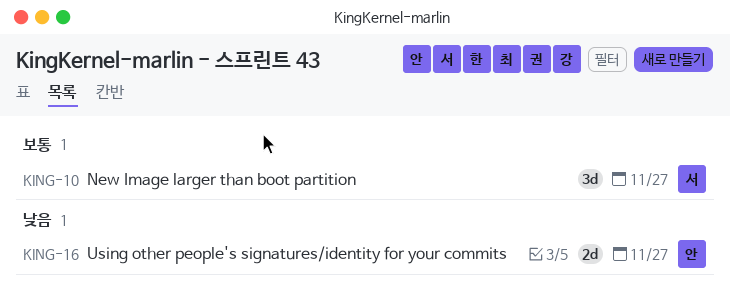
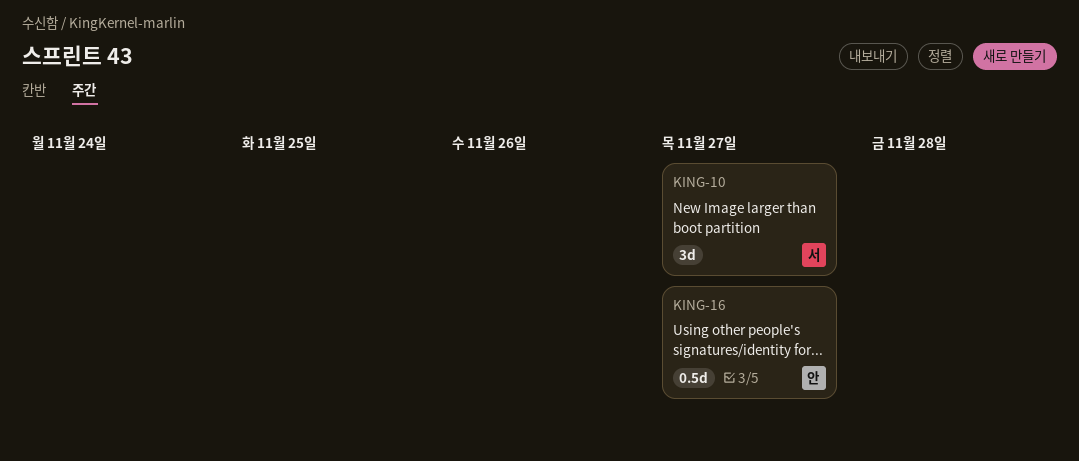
KING-16, estimate: 2d -> 0.5d

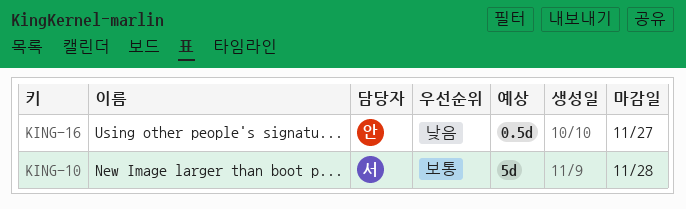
KING-10, estimate: 3d -> 5d
KING-10, due: Nov 27 -> Nov 28

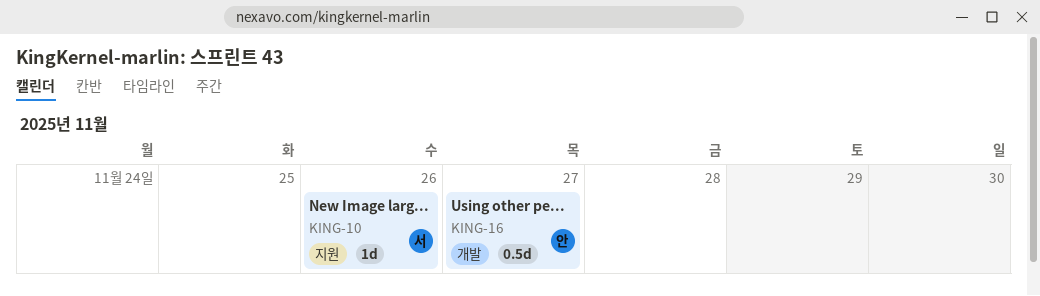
KING-10, estimate: 5d -> 1d
KING-10, due: Nov 28 -> Nov 26

